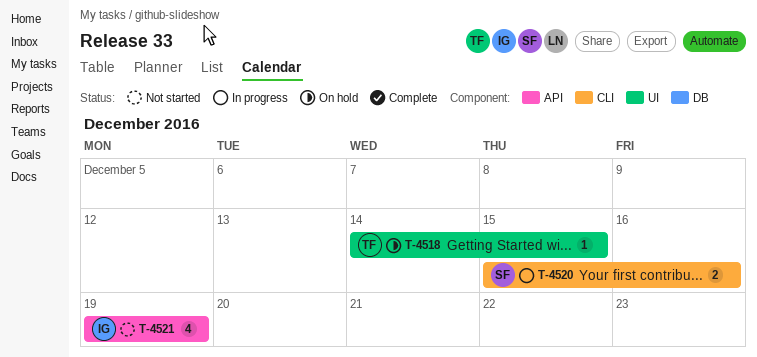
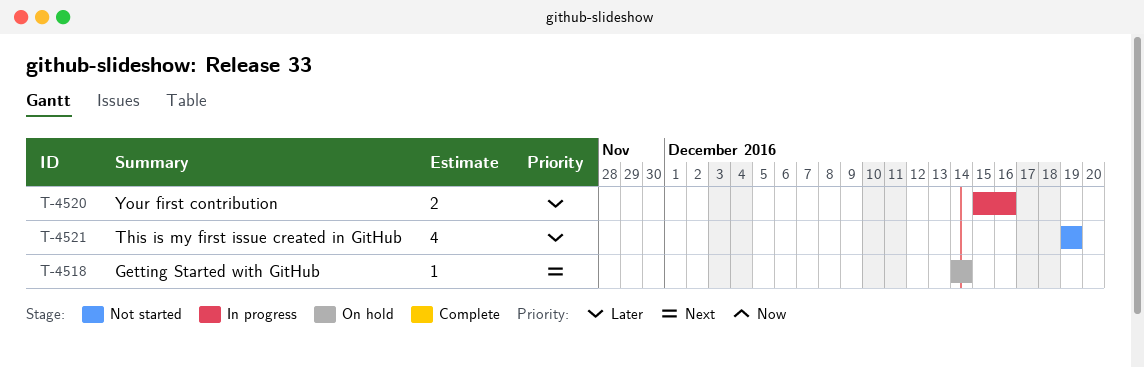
T-4518, due: Dec 15 -> Dec 14

